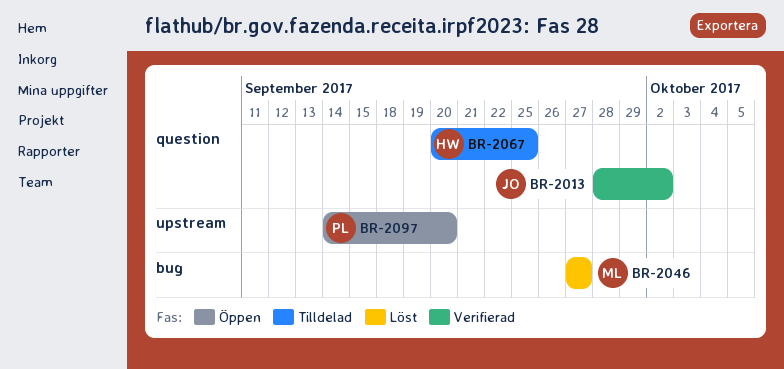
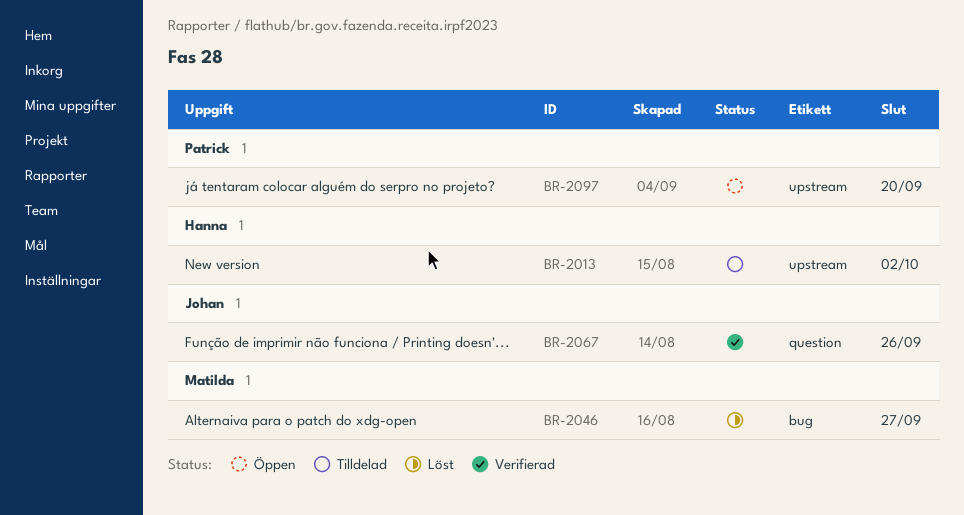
BR-2013, status: Verifierad -> Tilldelad
BR-2013, owner: Johan -> Hanna
BR-2013, label: question -> upstream
BR-2067, status: Tilldelad -> Verifierad
BR-2067, owner: Hanna -> Johan
BR-2067, due: Sep 25 -> Sep 26

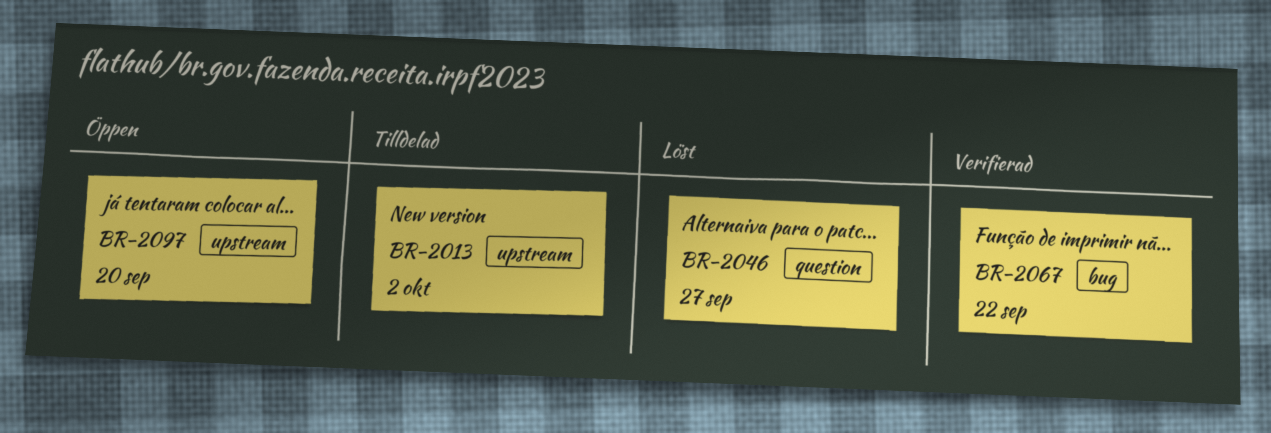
BR-2046, label: bug -> question
BR-2067, label: question -> bug
BR-2067, due: Sep 26 -> Sep 22

